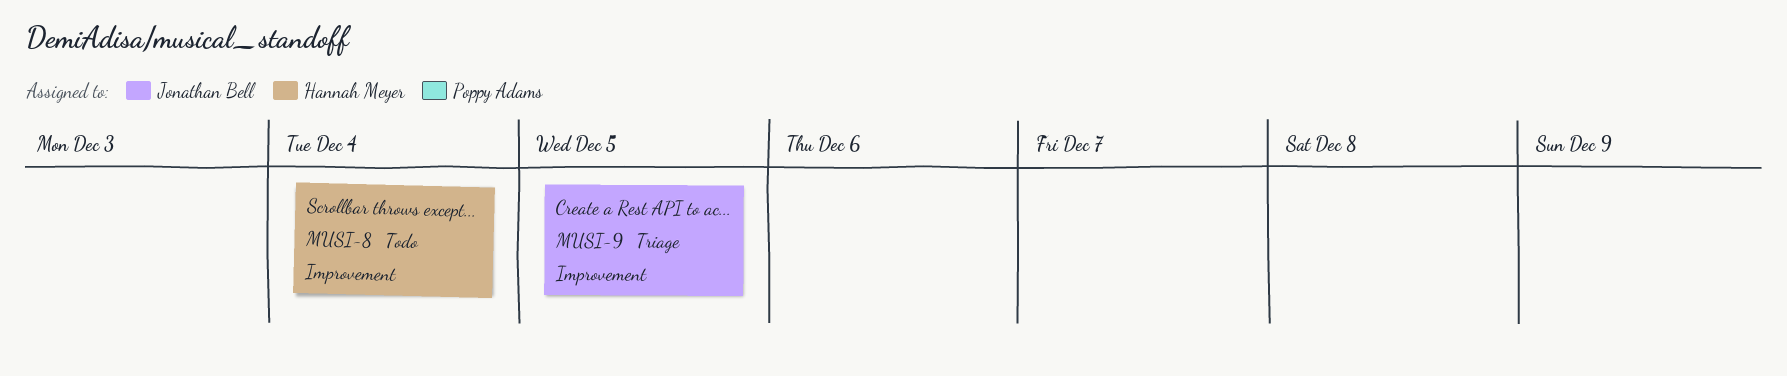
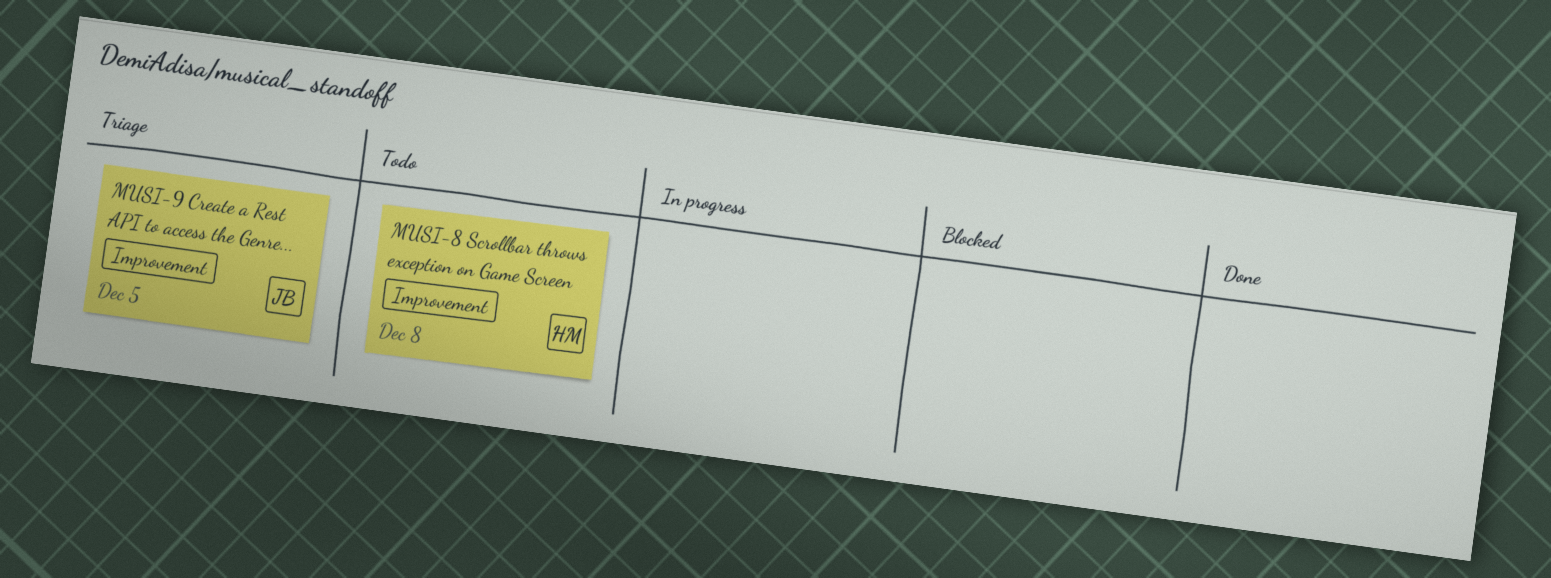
MUSI-8, due: Dec 4 -> Dec 8

